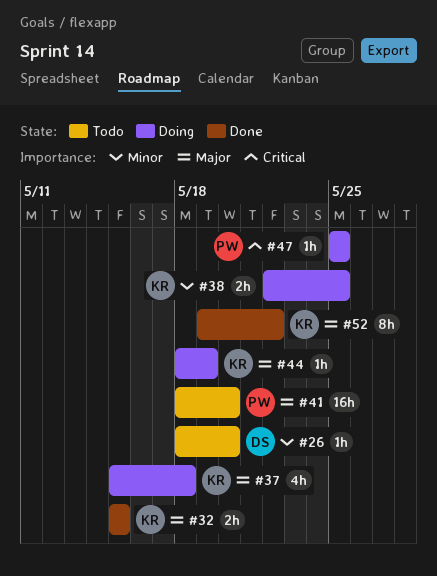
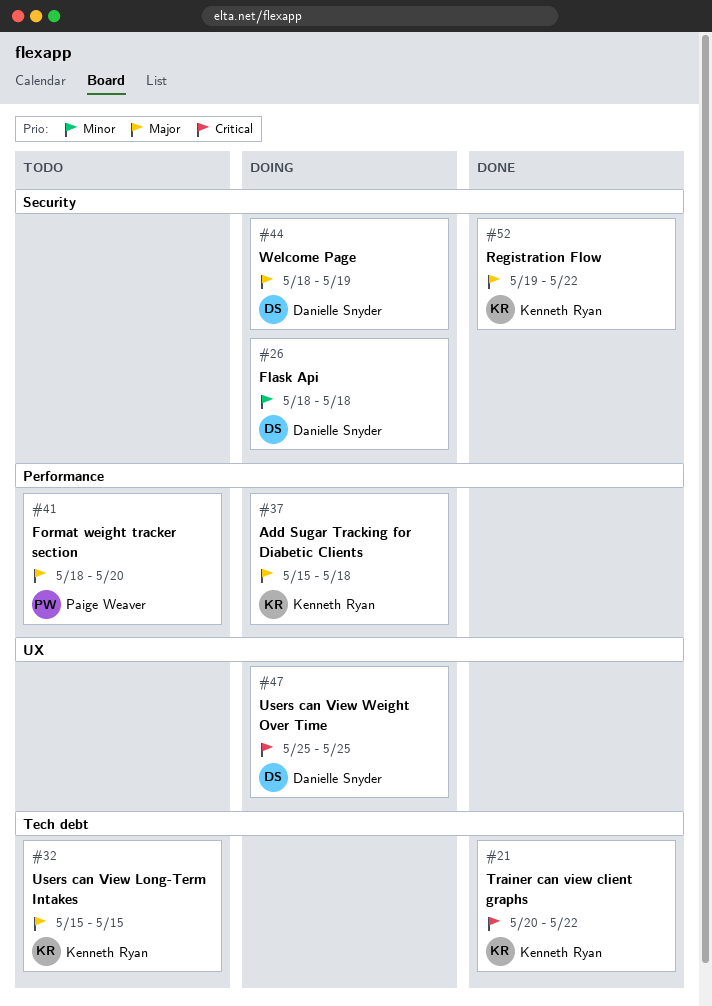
#21: none -> present
#26, status: Todo -> Doing
#26, due: May 20 -> May 18
#32, status: Done -> Todo
#38: present -> none
#44, owner: Kenneth Ryan -> Danielle Snyder
#47, owner: Paige Weaver -> Danielle Snyder

